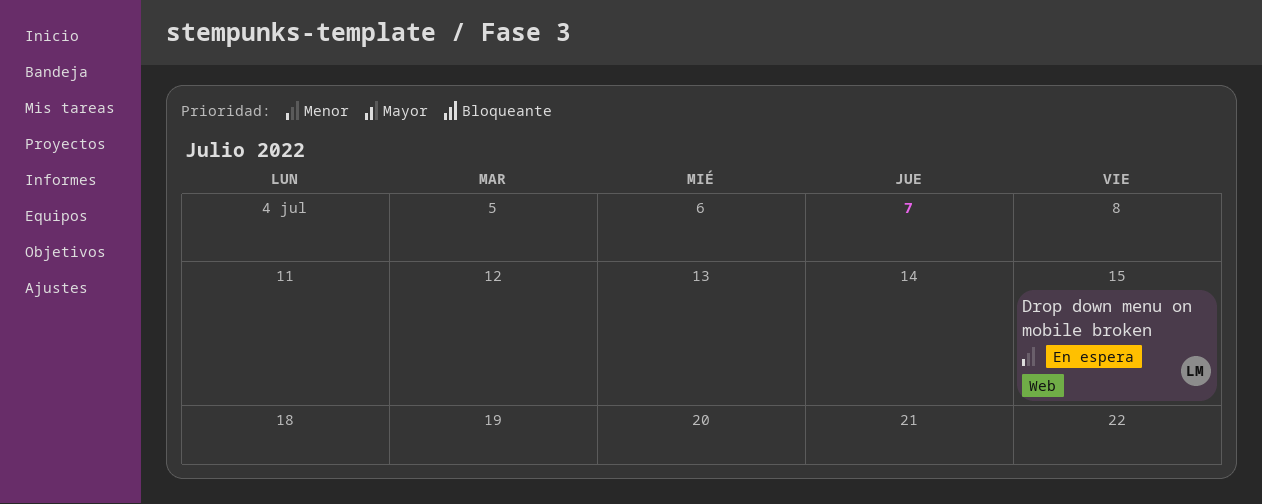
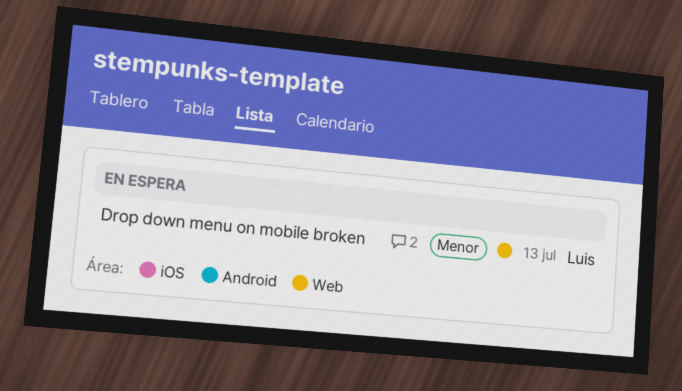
Drop down menu on mobile broken, due: Jul 15 -> Jul 13

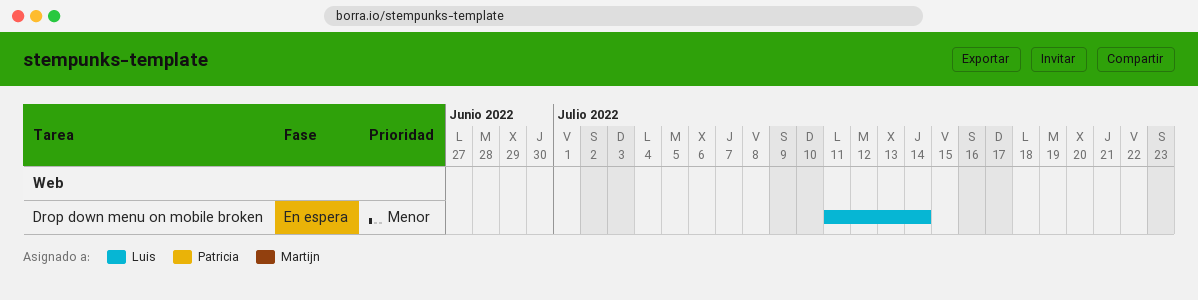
Drop down menu on mobile broken, due: Jul 13 -> Jul 14

